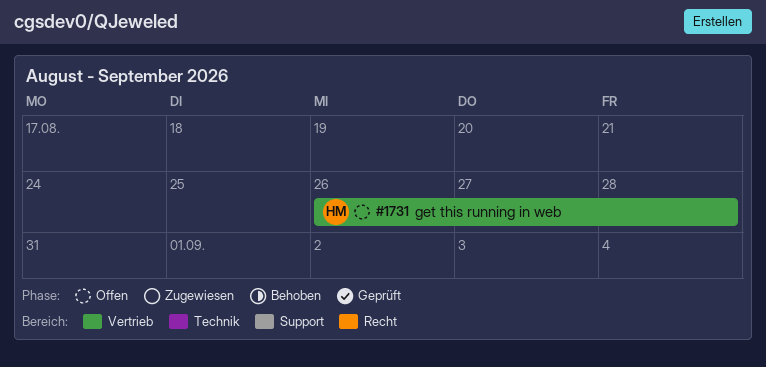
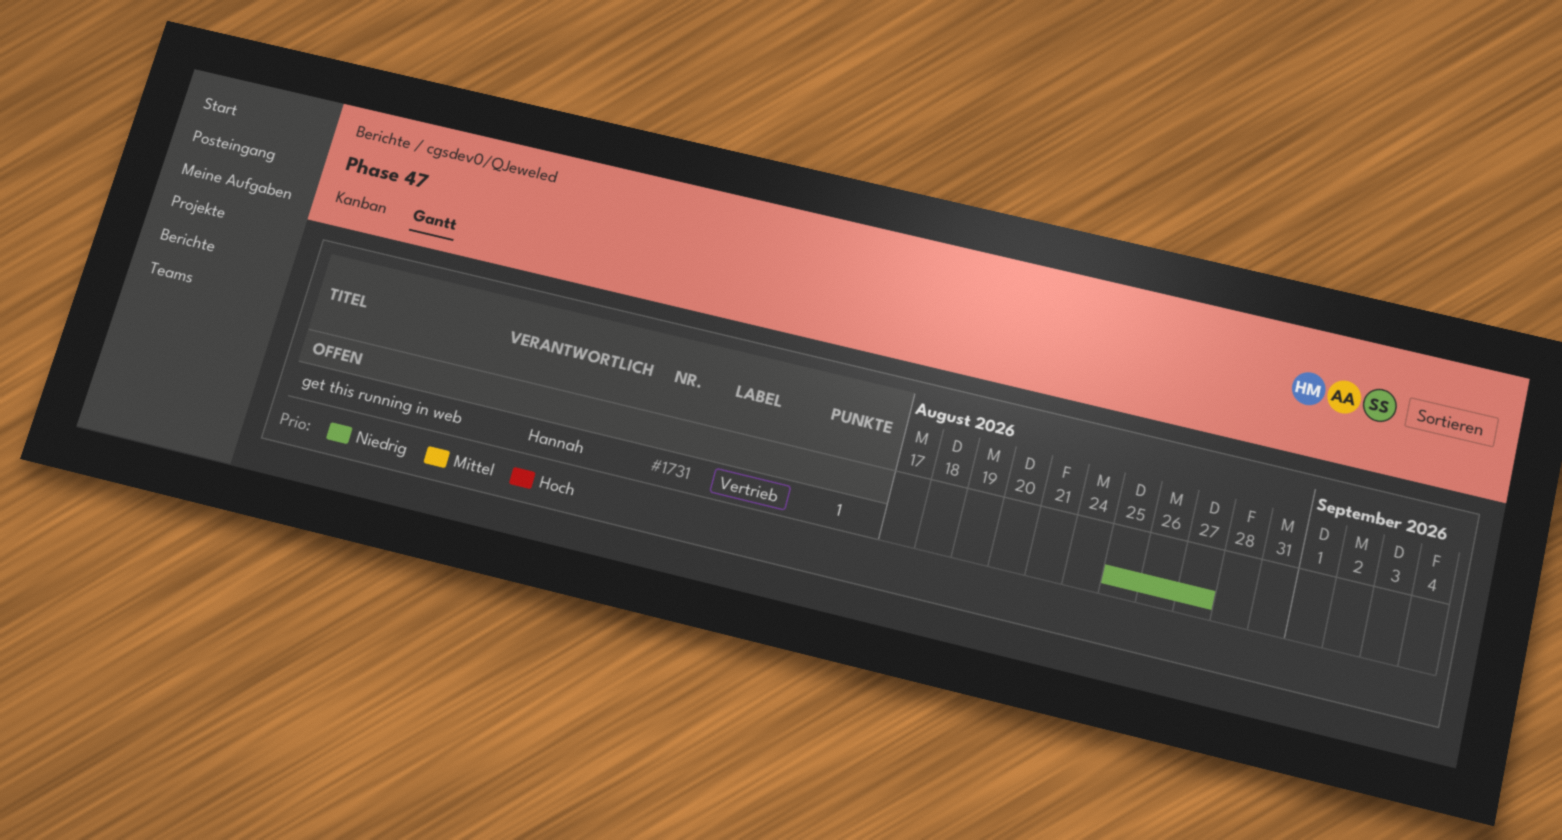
#1731, start: Aug 26 -> Aug 25
#1731, due: Aug 28 -> Aug 27

